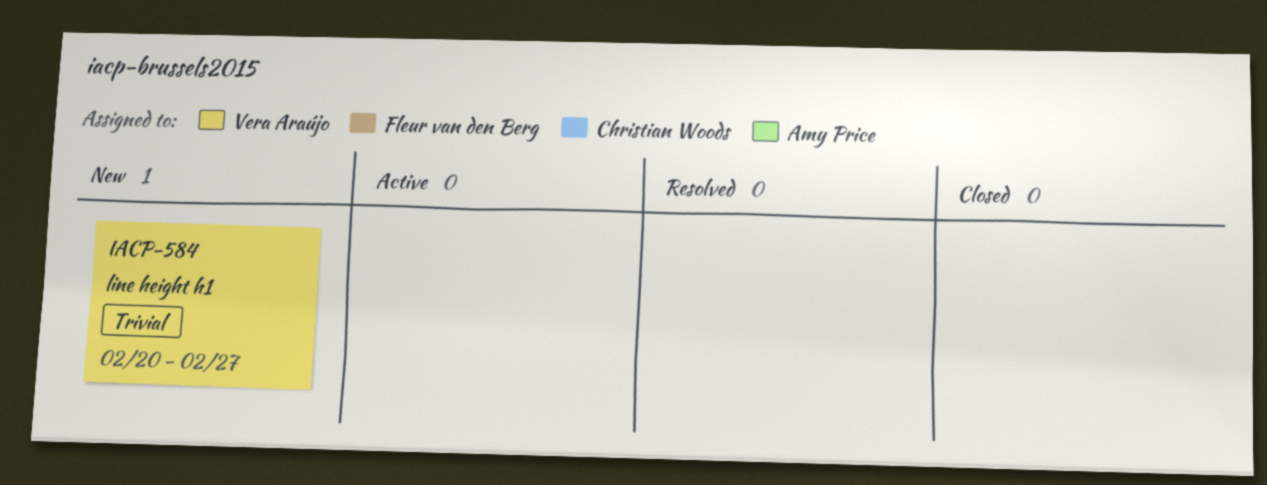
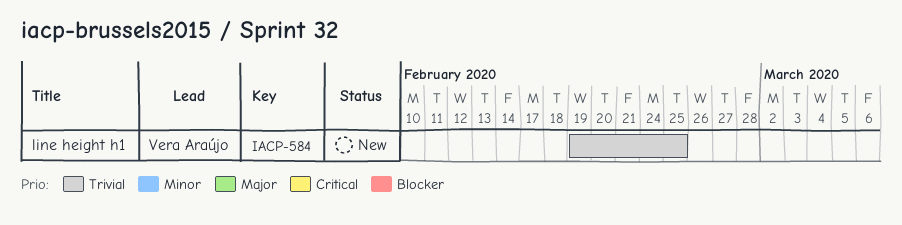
IACP-584, start: Feb 20 -> Feb 19
IACP-584, due: Feb 27 -> Feb 25

